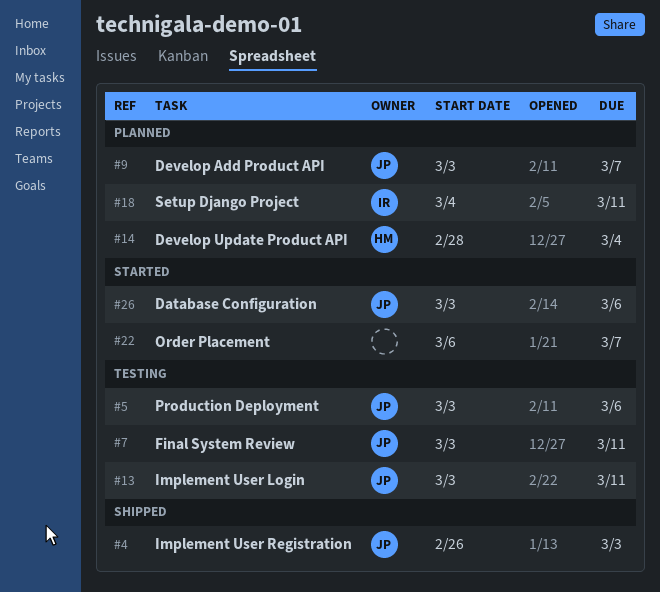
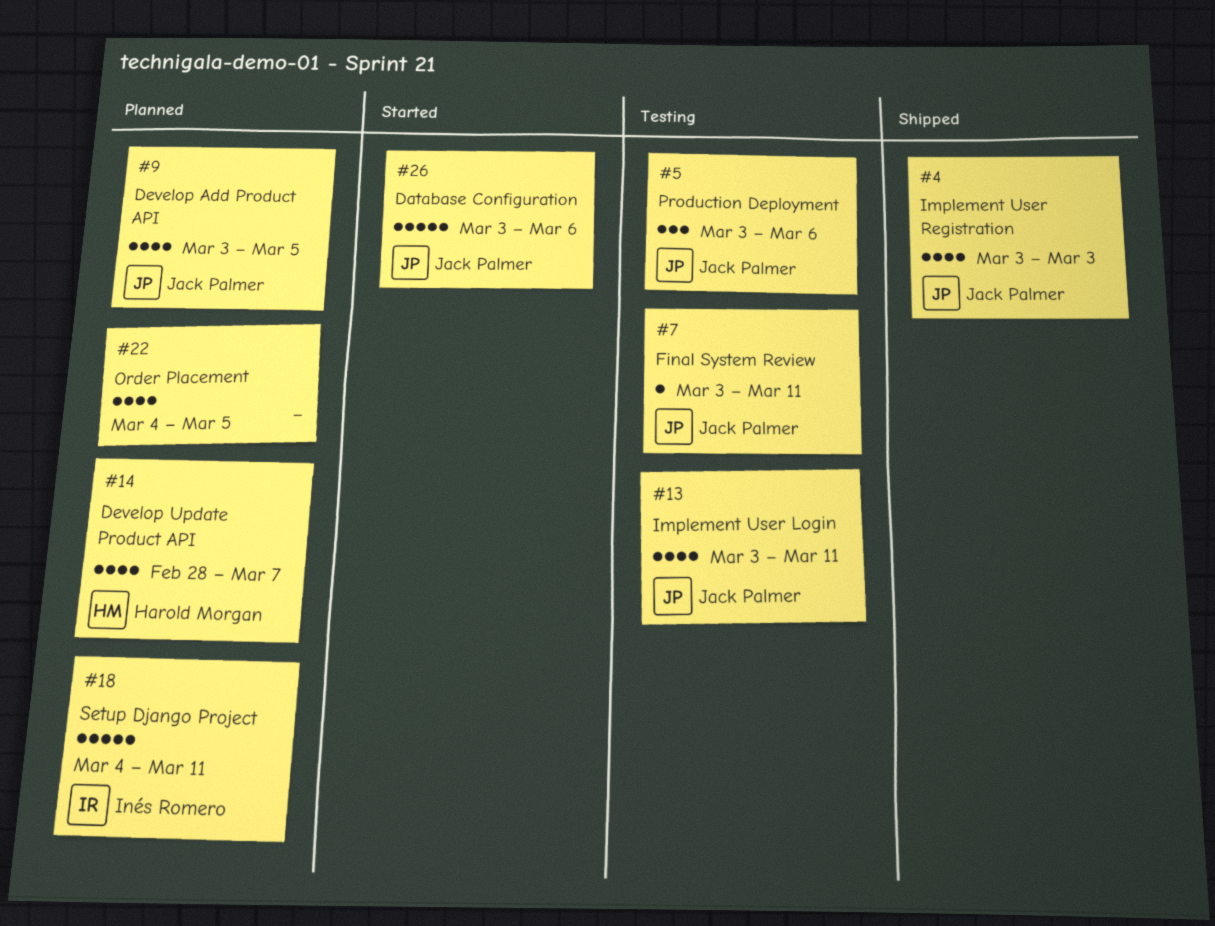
#4, start: Feb 26 -> Mar 3
#9, due: Mar 7 -> Mar 5
#14, due: Mar 4 -> Mar 7
#22, status: Started -> Planned
#22, start: Mar 6 -> Mar 4
#22, due: Mar 7 -> Mar 5

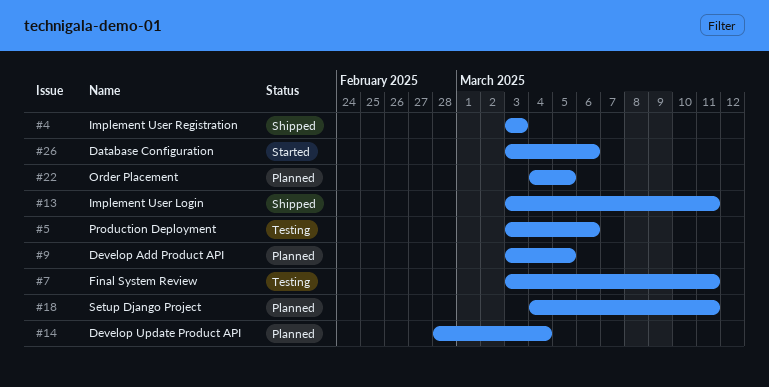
#13, status: Testing -> Shipped
#14, due: Mar 7 -> Mar 4

